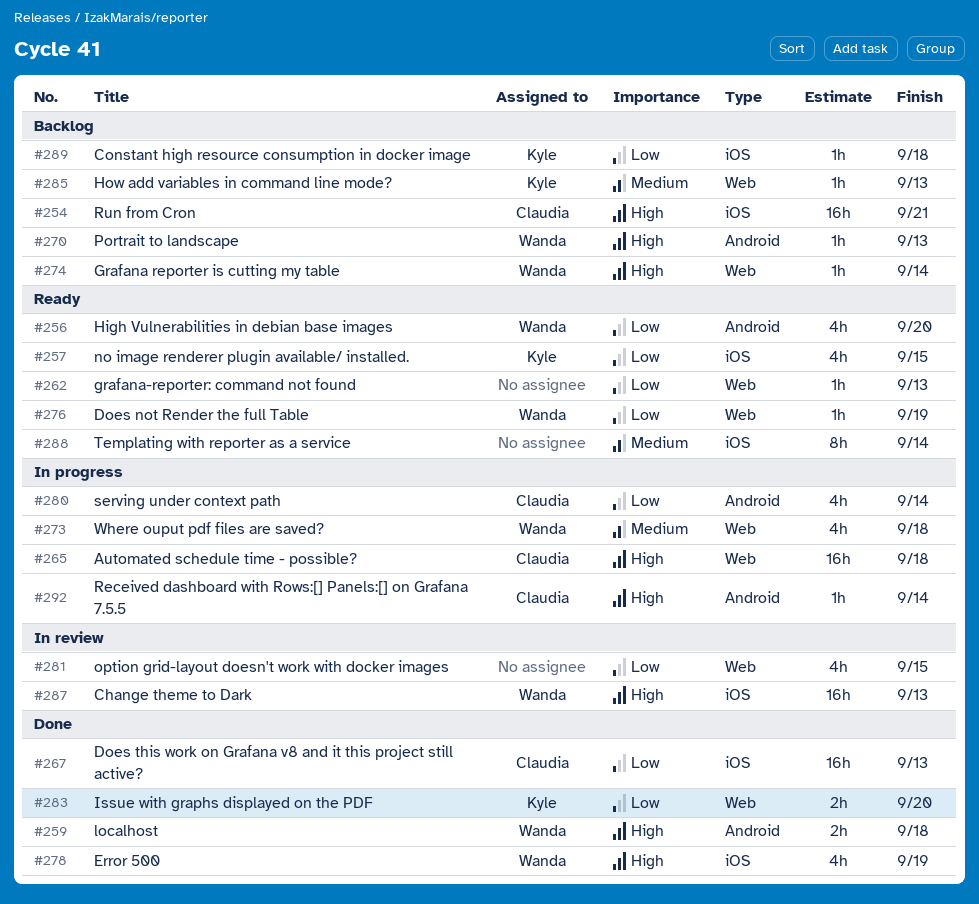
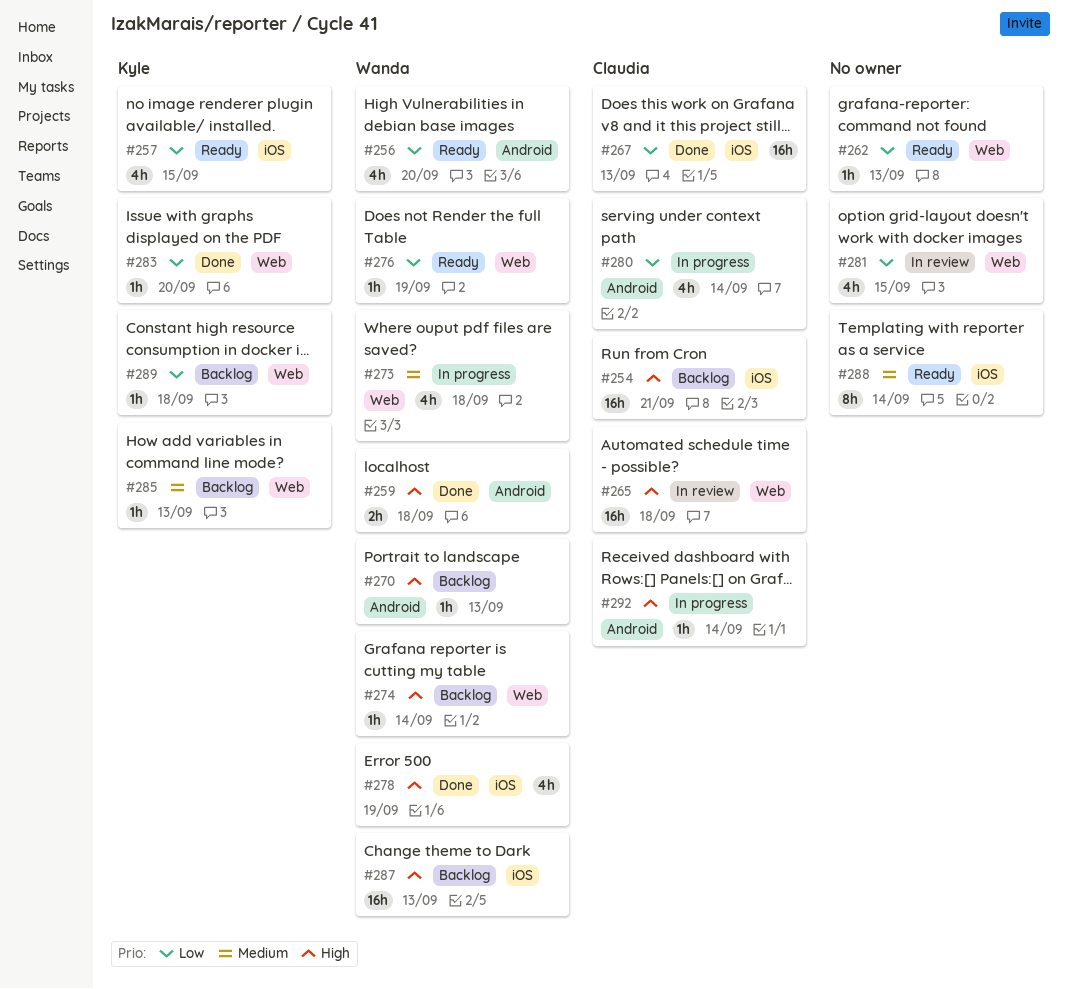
#265, status: In progress -> In review
#283, estimate: 2h -> 1h
#287, status: In review -> Backlog
#289, label: iOS -> Web

